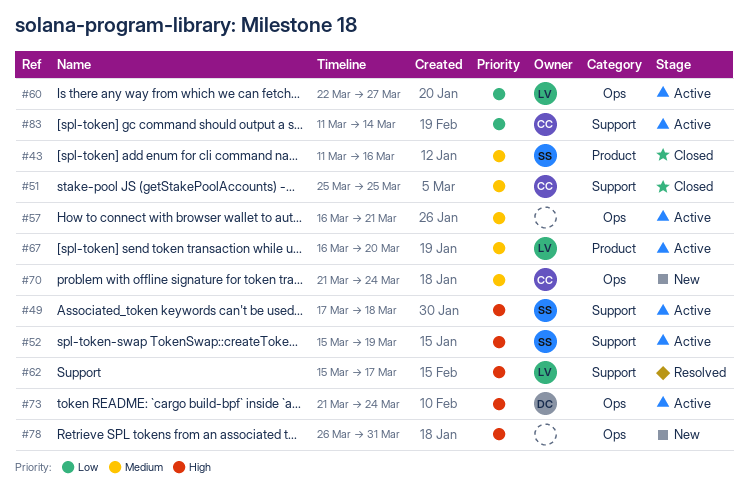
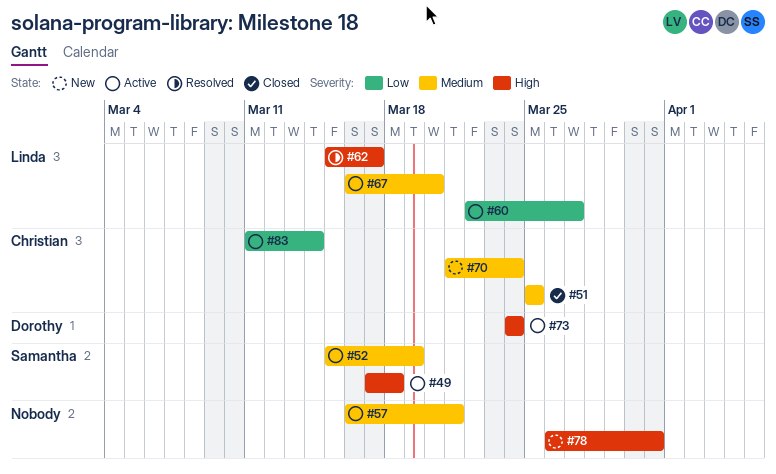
#43: present -> none
#52, priority: High -> Medium
#73, start: Mar 21 -> Mar 24

